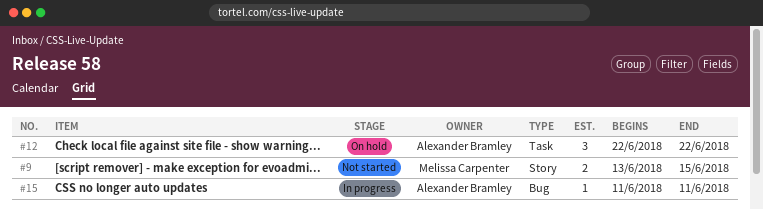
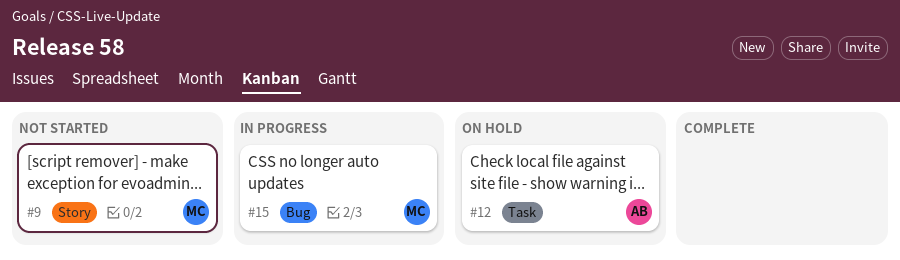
#15, owner: Alexander Bramley -> Melissa Carpenter

